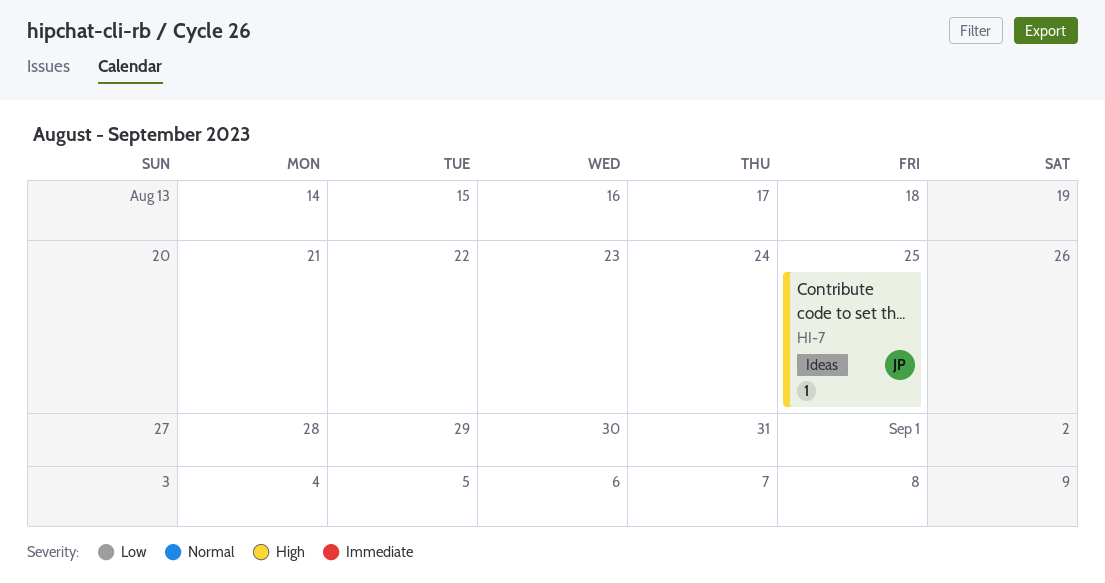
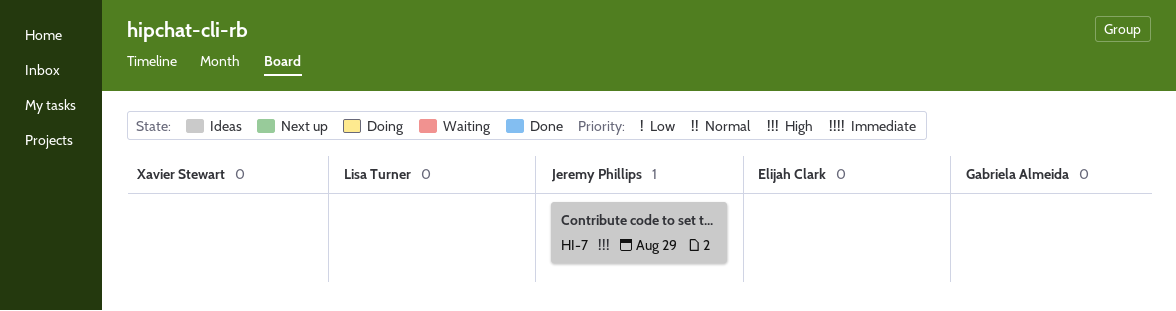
HI-7, due: Aug 25 -> Aug 29

